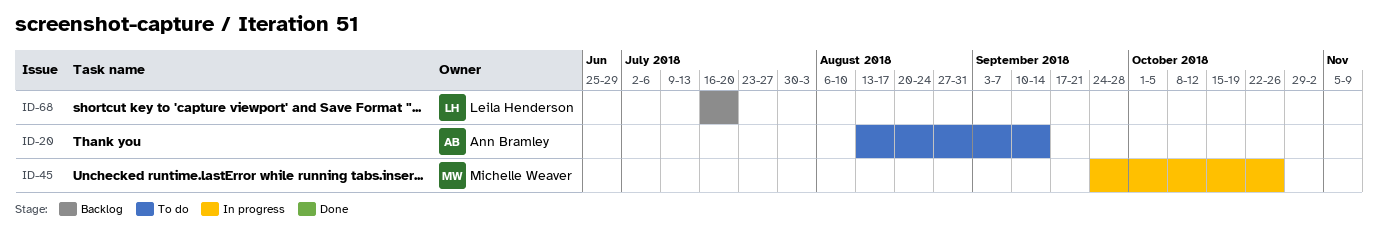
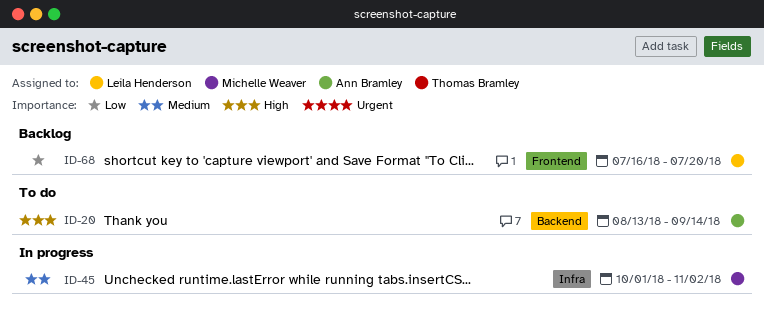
ID-45, start: Sep 24 -> Oct 1
ID-45, due: Oct 26 -> Nov 2

